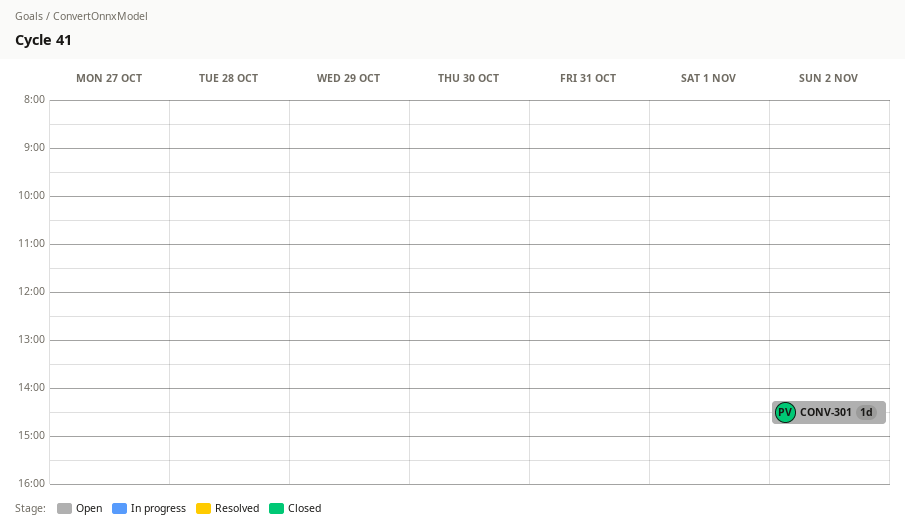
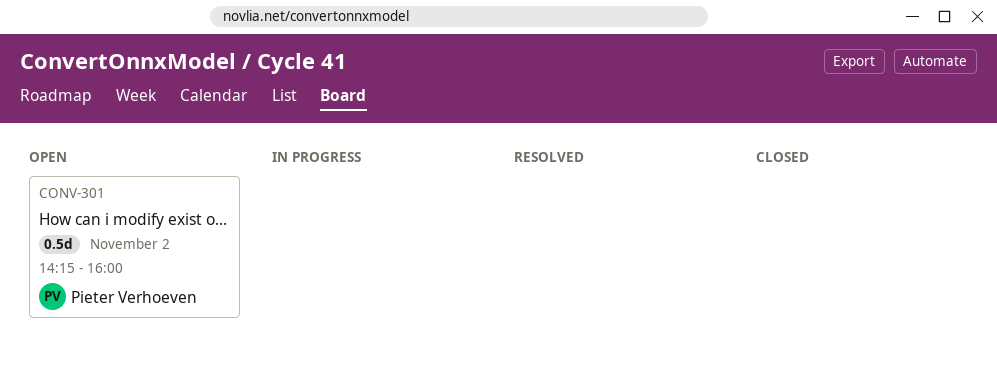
CONV-301, estimate: 1d -> 0.5d
CONV-301, ends: 14:45 -> 16:00

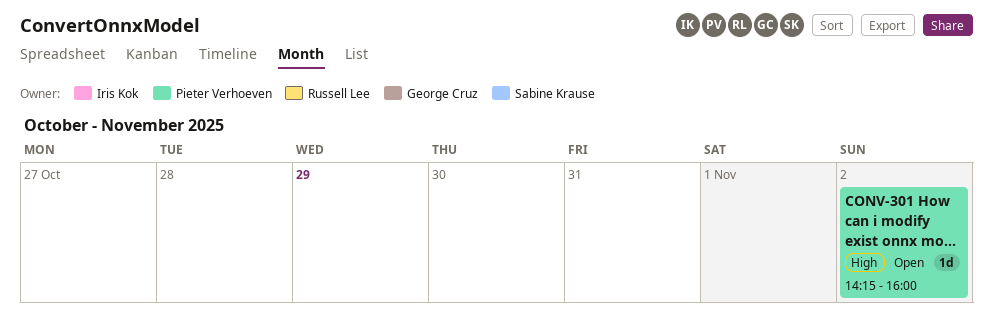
CONV-301, estimate: 0.5d -> 1d

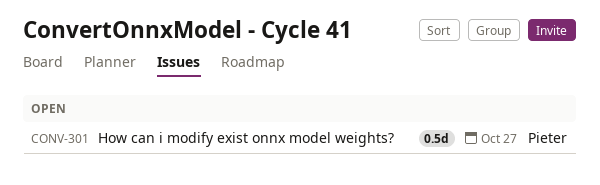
CONV-301, estimate: 1d -> 0.5d
CONV-301, day: Nov 2 -> Oct 27

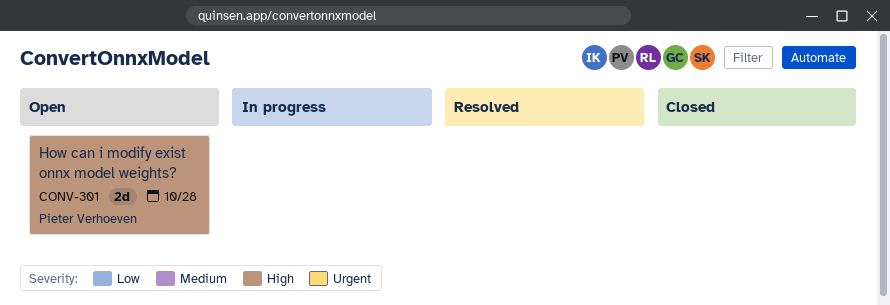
CONV-301, estimate: 0.5d -> 2d
CONV-301, day: Oct 27 -> Oct 28

